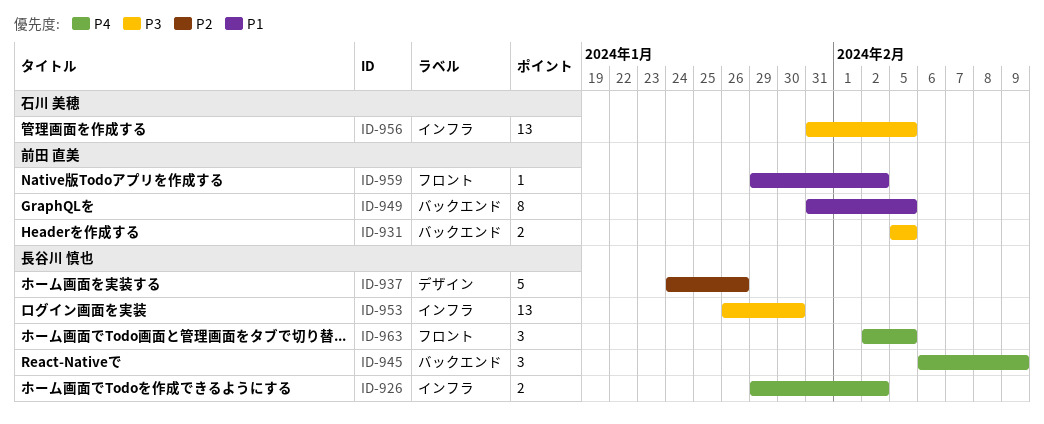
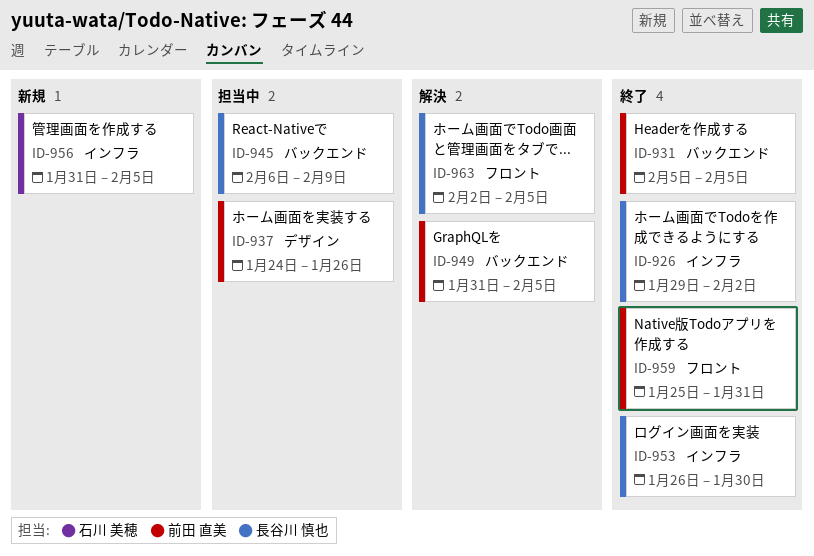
ID-937, owner: 長谷川 慎也 -> 前田 直美
ID-959, start: Jan 29 -> Jan 25
ID-959, due: Feb 2 -> Jan 31

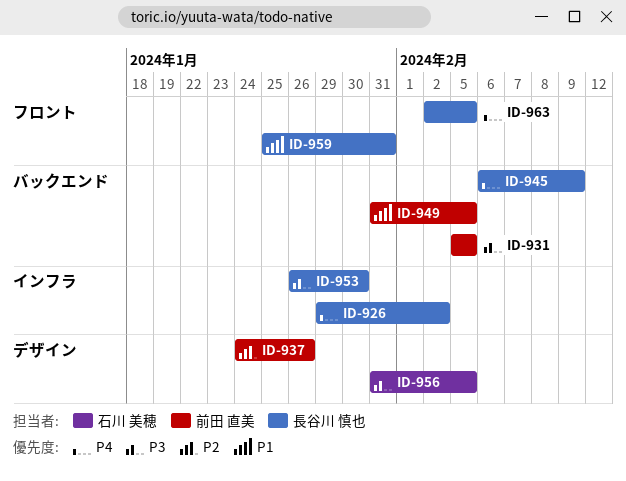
ID-956, label: インフラ -> デザイン
ID-959, owner: 前田 直美 -> 長谷川 慎也

